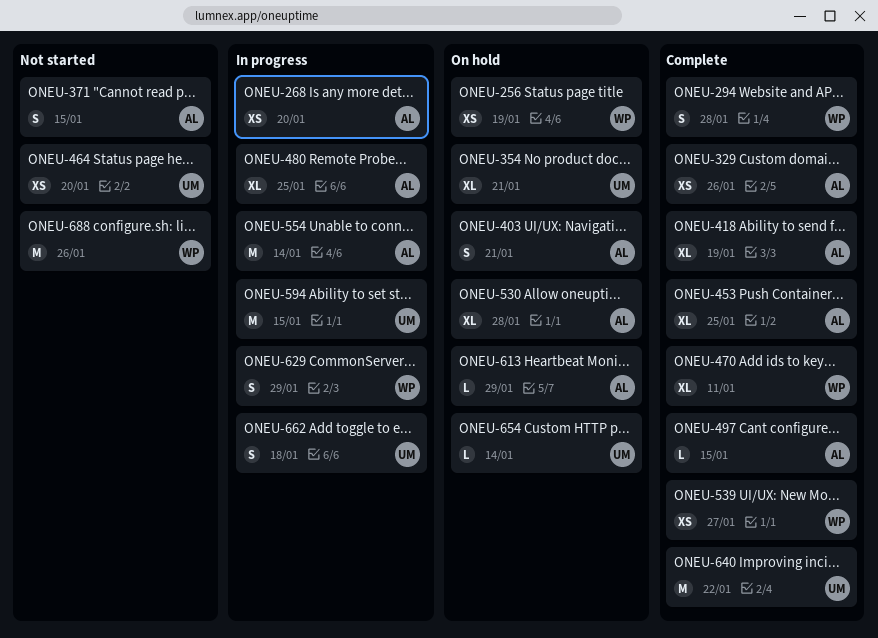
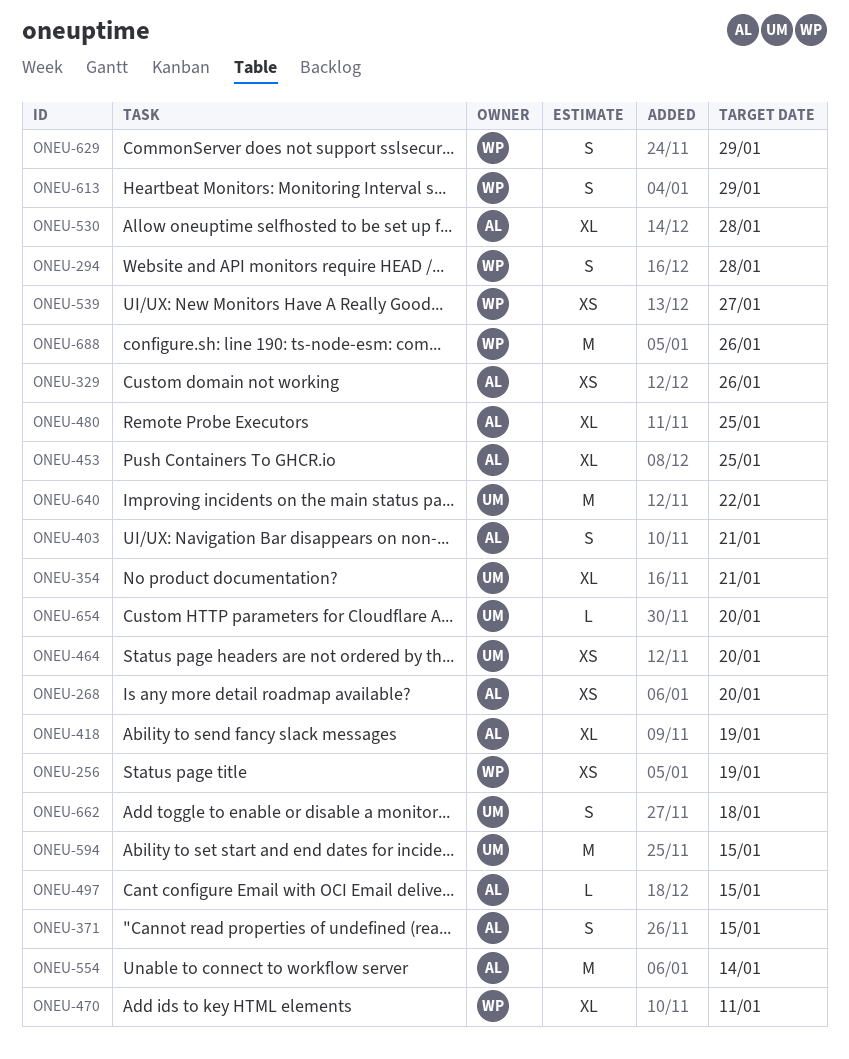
ONEU-613, owner: AL -> WP
ONEU-613, estimate: L -> S
ONEU-654, due: Jan 14 -> Jan 20

